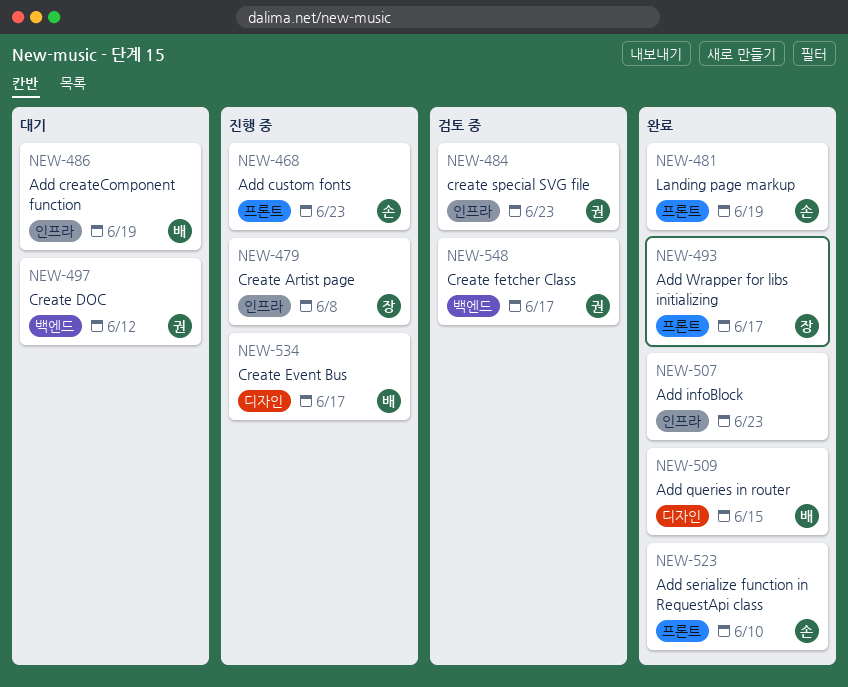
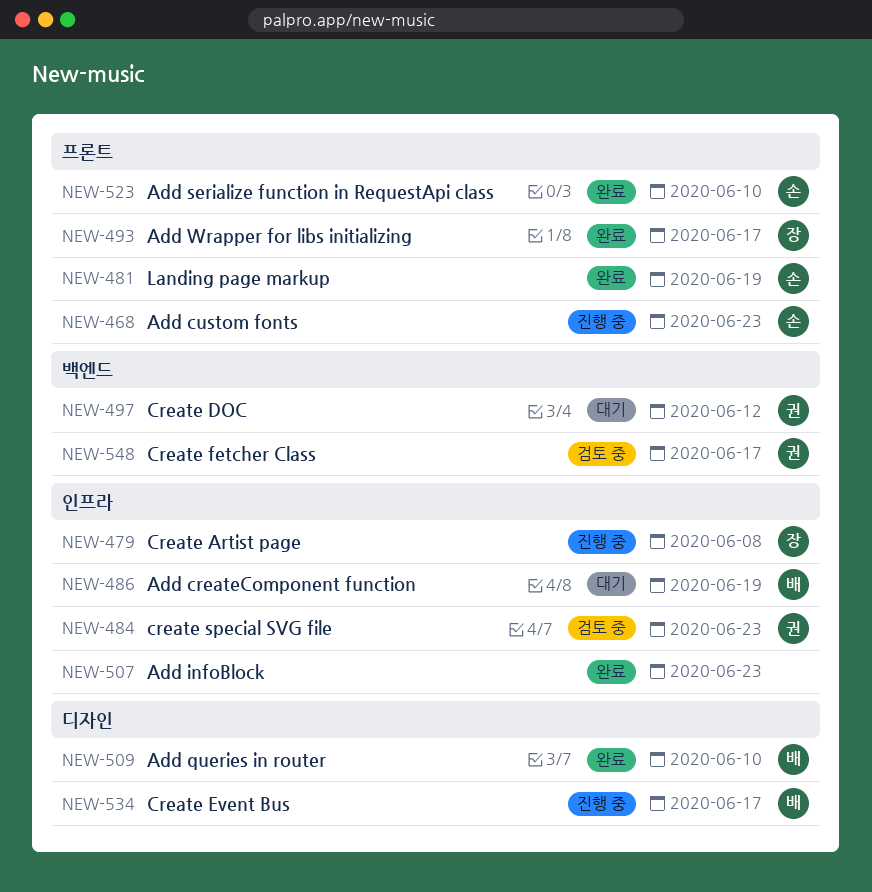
NEW-509, due: Jun 15 -> Jun 10

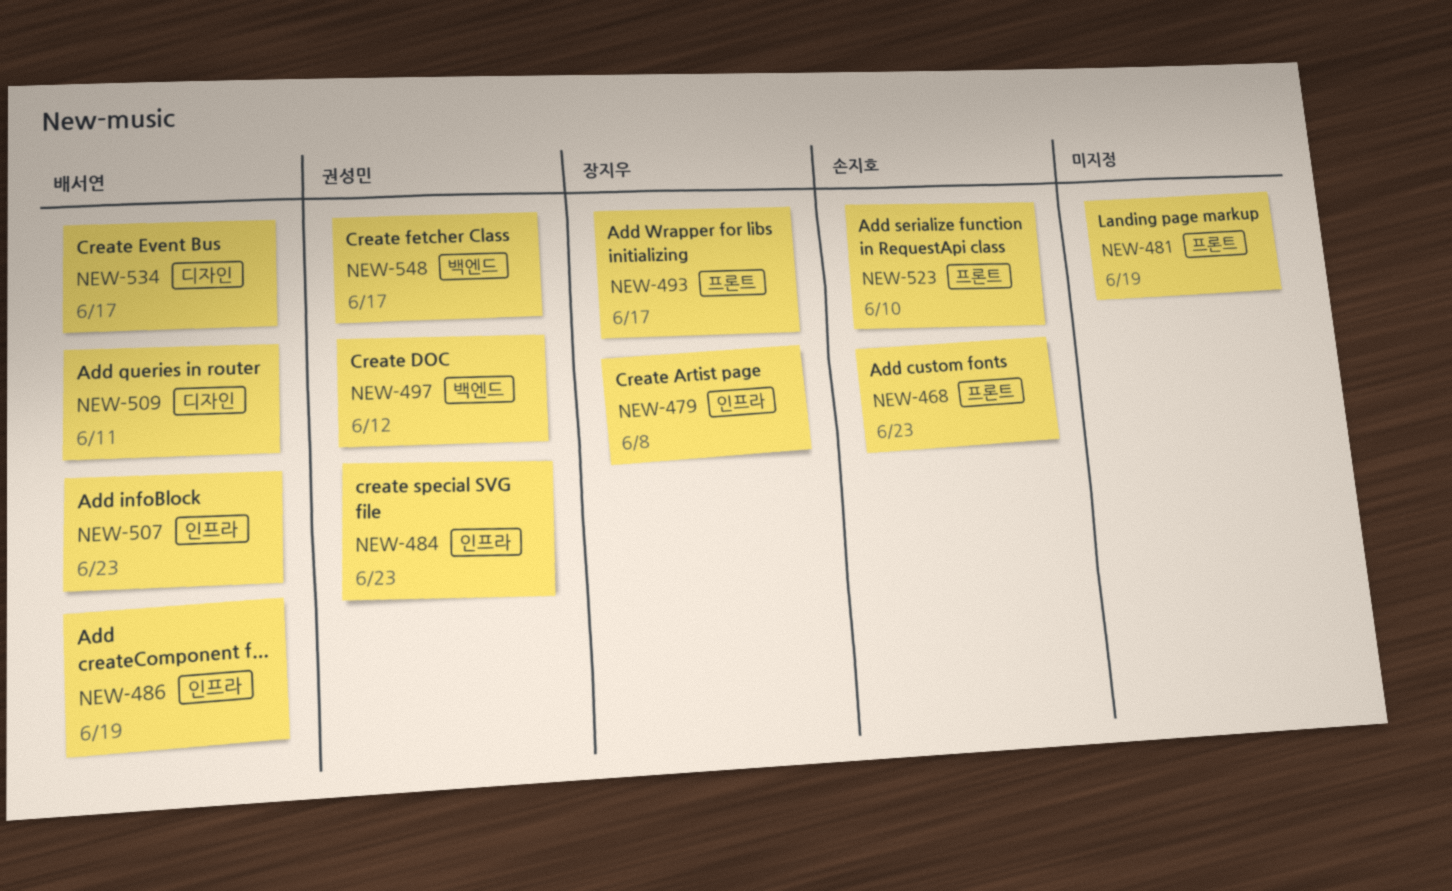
NEW-481, owner: 손지호 -> none
NEW-507, owner: none -> 배서연
NEW-509, due: Jun 10 -> Jun 11

